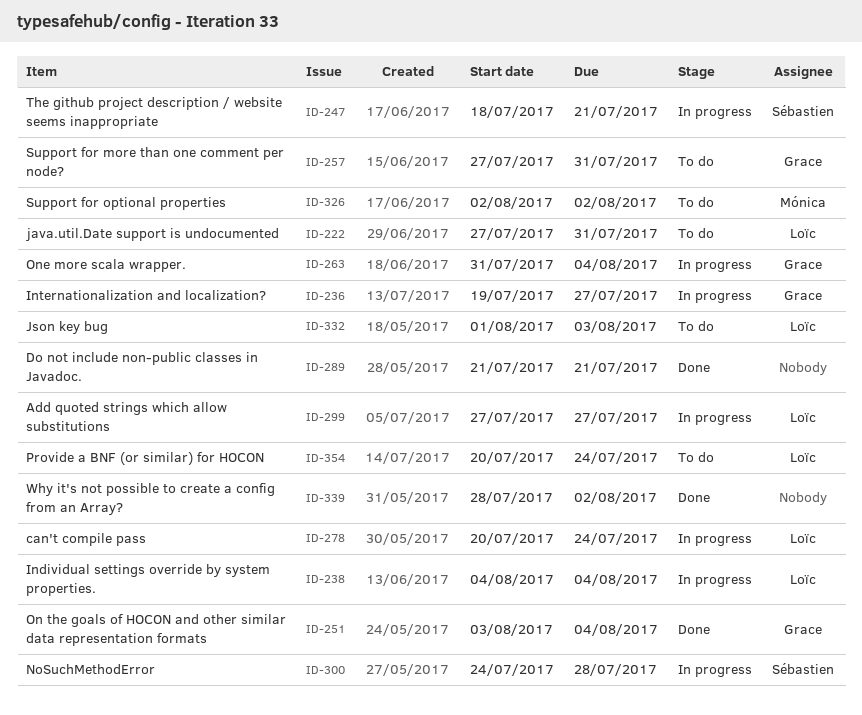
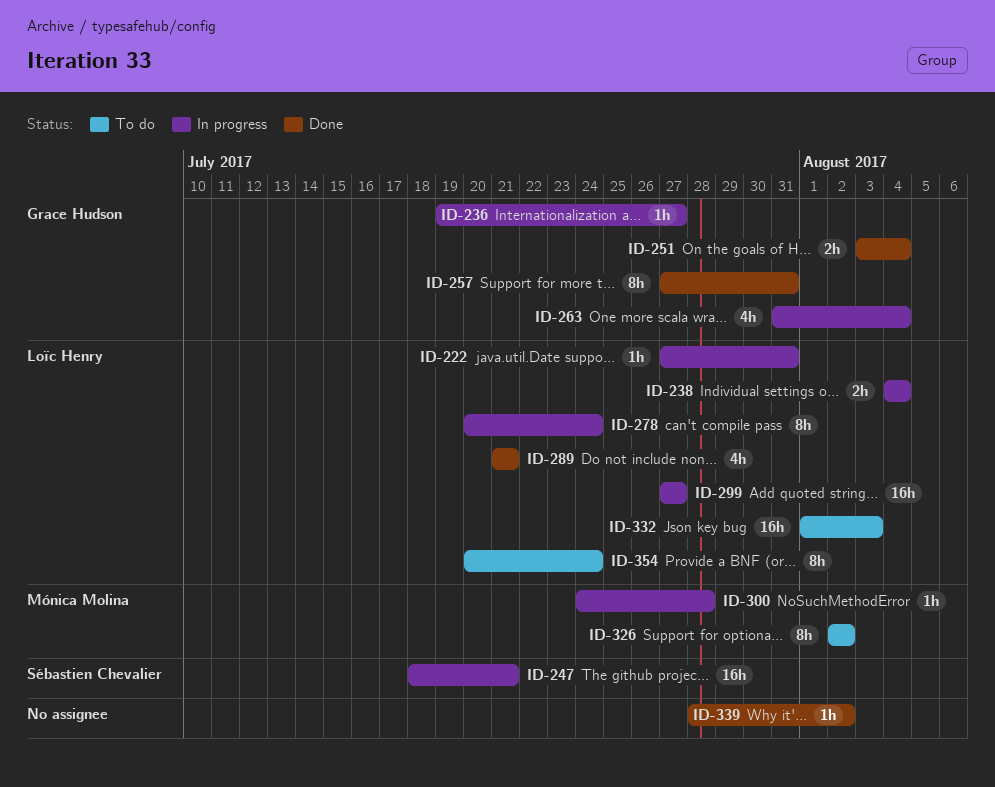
ID-222, status: To do -> In progress
ID-257, status: To do -> Done
ID-289, owner: none -> Loïc Henry
ID-300, owner: Sébastien Chevalier -> Mónica Molina

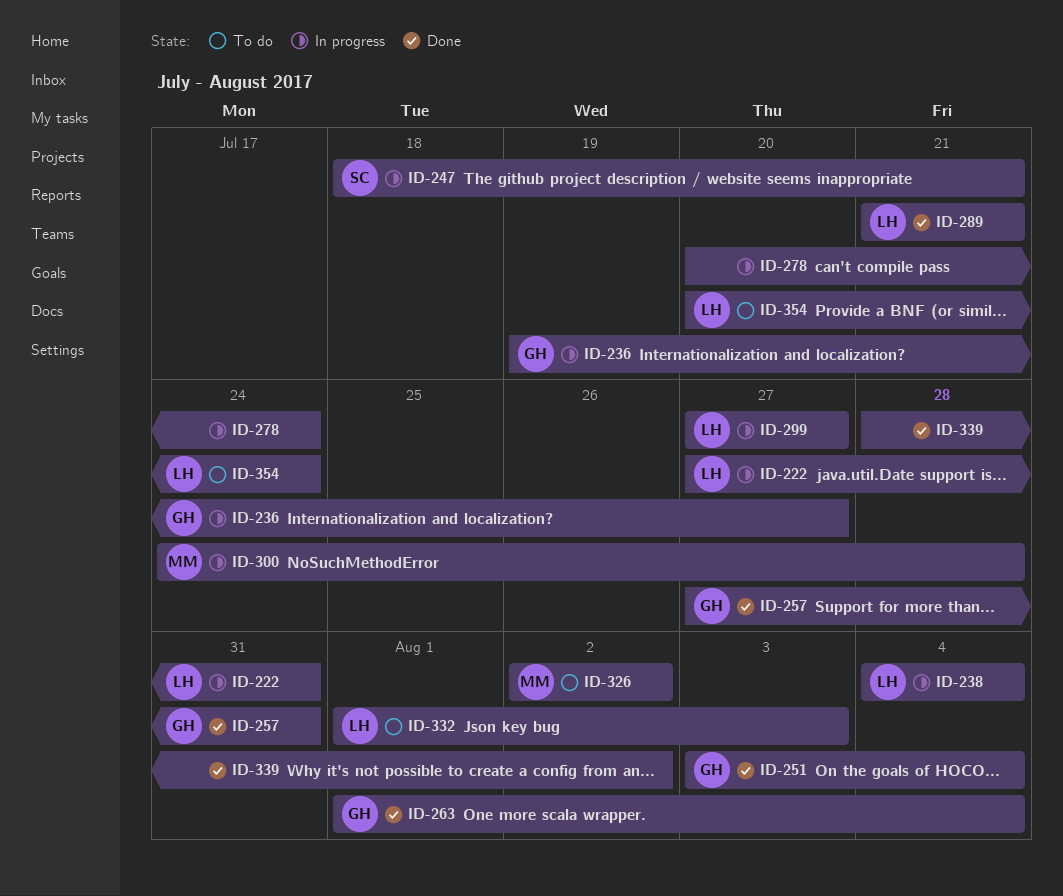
ID-263, status: In progress -> Done
ID-263, start: Jul 31 -> Aug 1
ID-278, owner: Loïc Henry -> none

